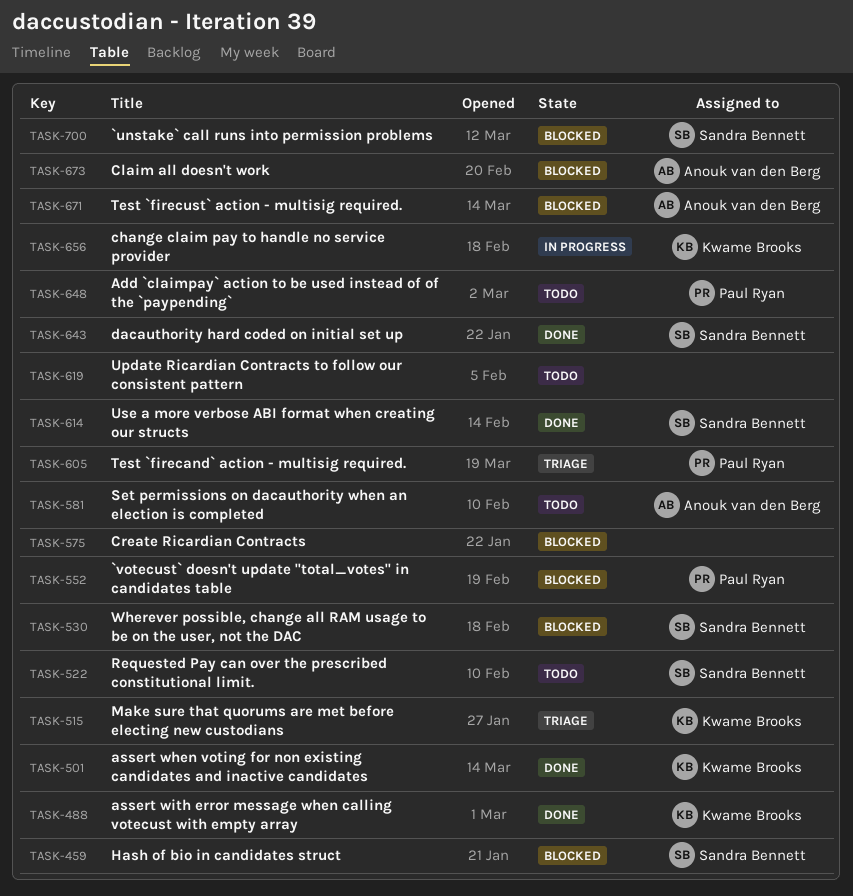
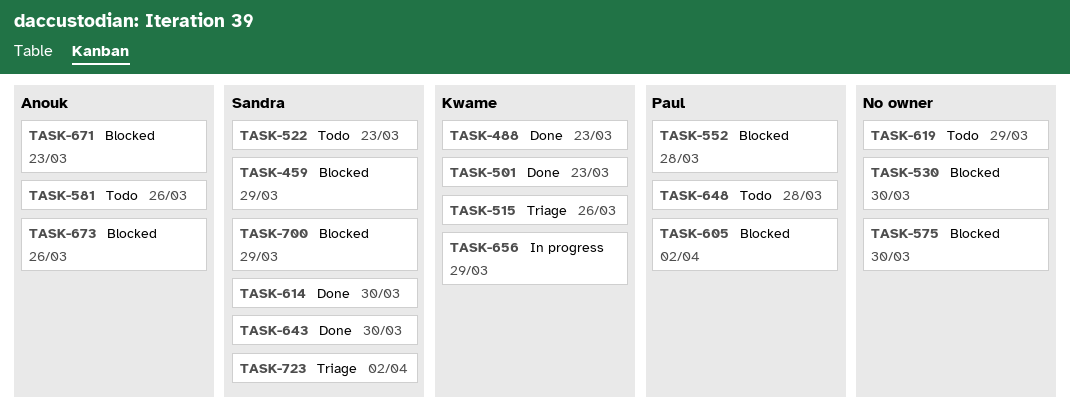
TASK-530, owner: Sandra Bennett -> none
TASK-605, status: Triage -> Blocked
TASK-723: none -> present

